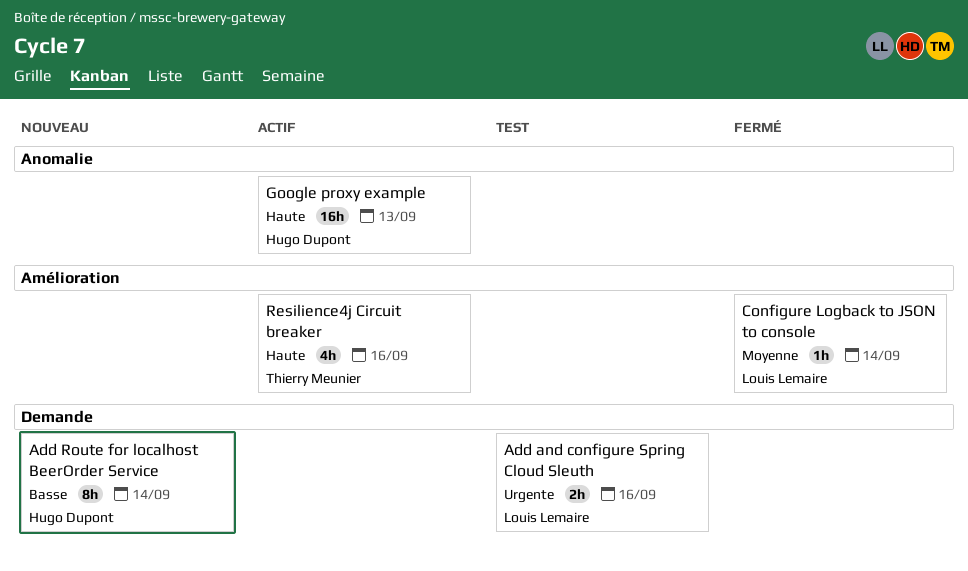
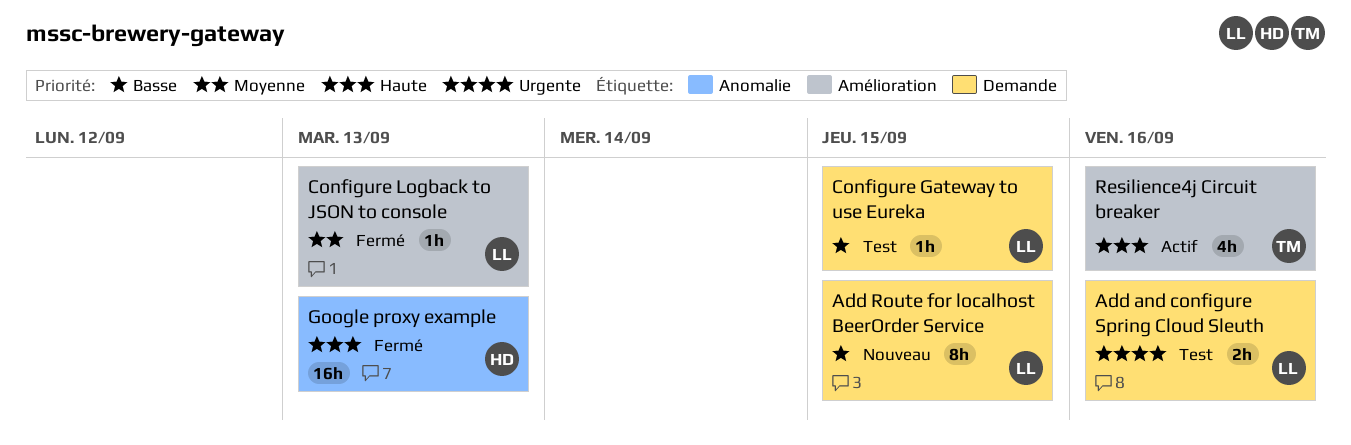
Add Route for localhost BeerOrder Service, owner: Hugo Dupont -> Louis Lemaire
Add Route for localhost BeerOrder Service, due: Sep 14 -> Sep 15
Configure Gateway to use Eureka: none -> present
Configure Logback to JSON to console, due: Sep 14 -> Sep 13
Google proxy example, status: Actif -> Fermé

